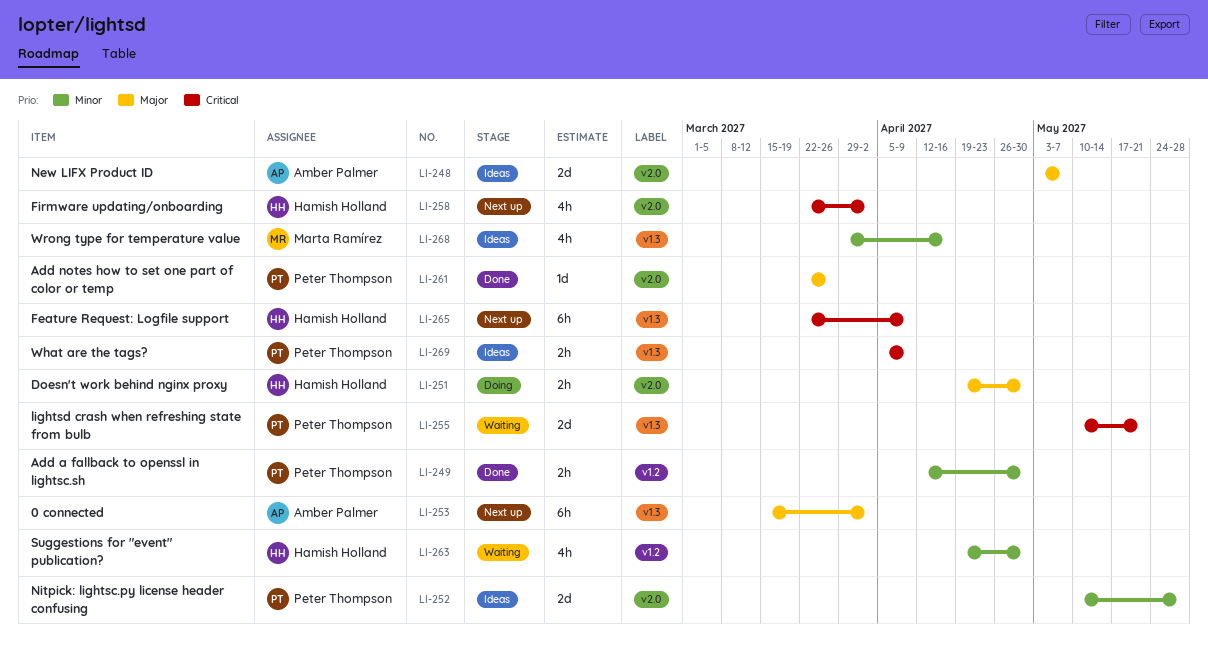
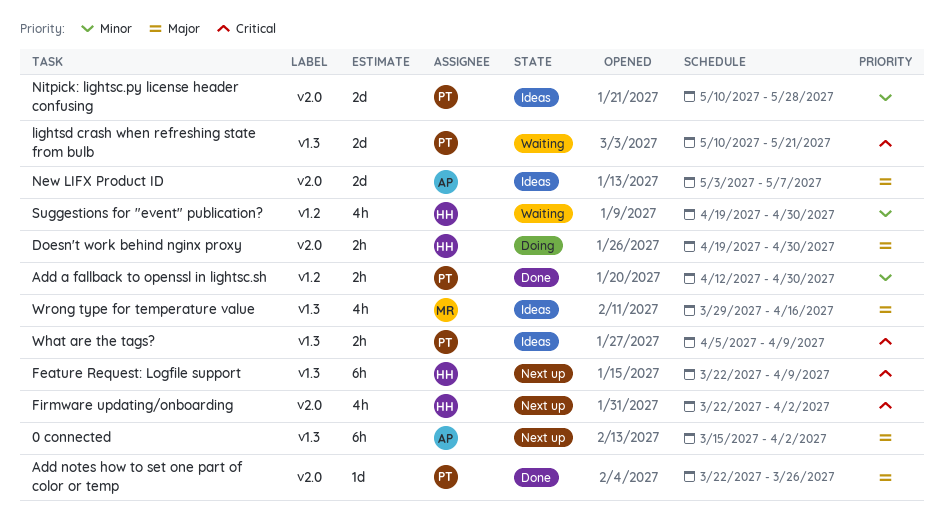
Wrong type for temperature value, priority: Minor -> Major

